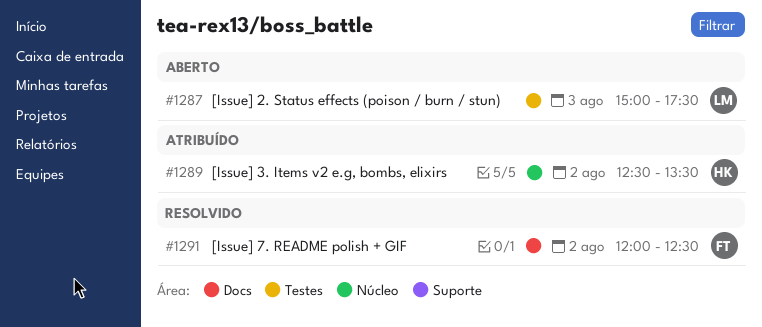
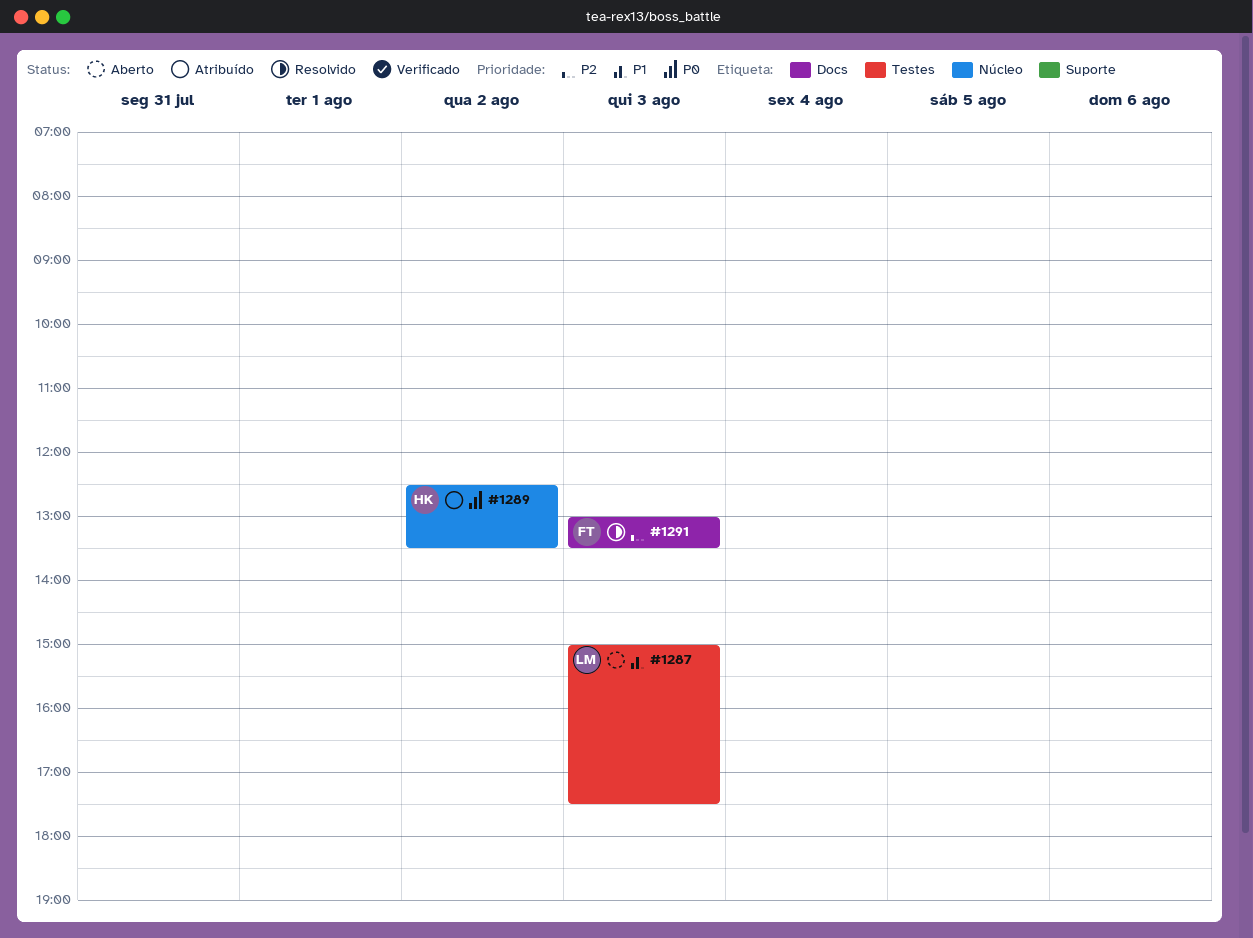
#1291, day: Aug 2 -> Aug 3
#1291, begins: 12:00 -> 13:00
#1291, ends: 12:30 -> 13:30

